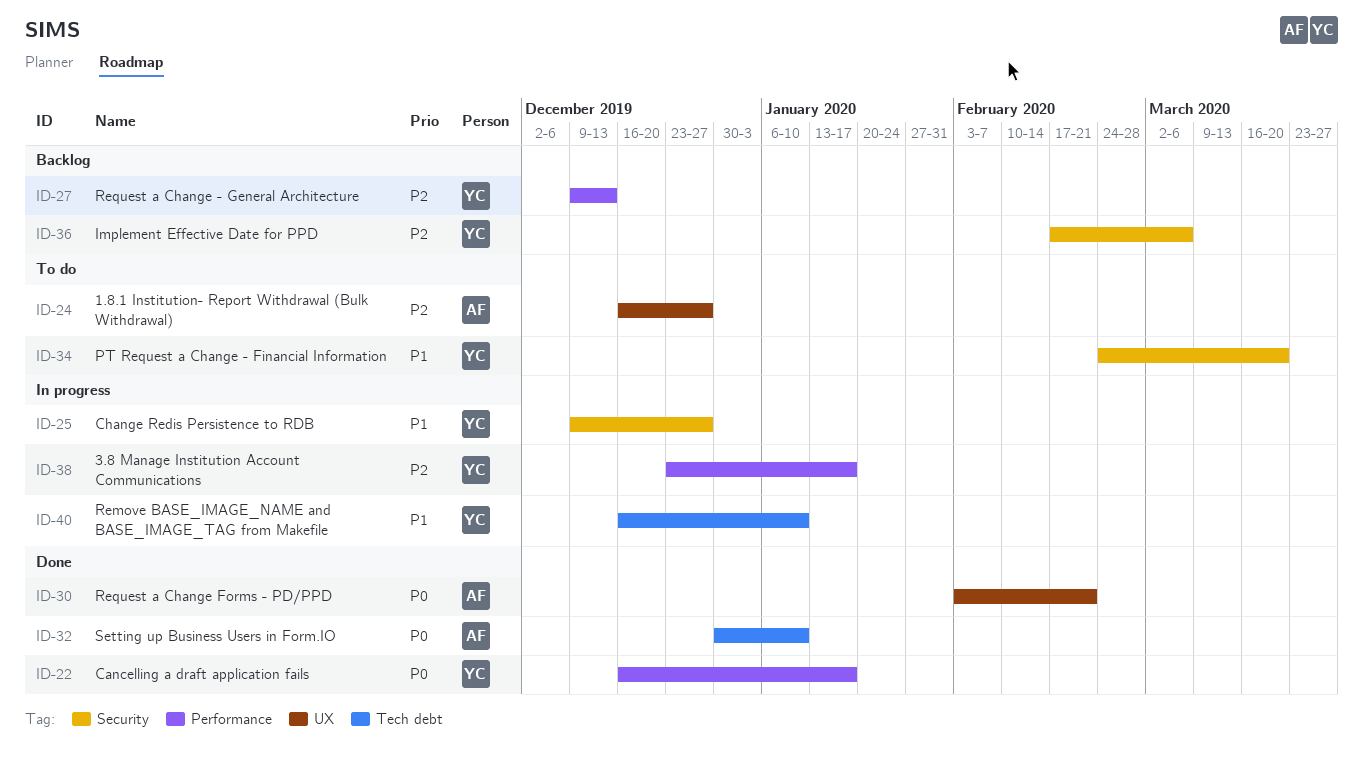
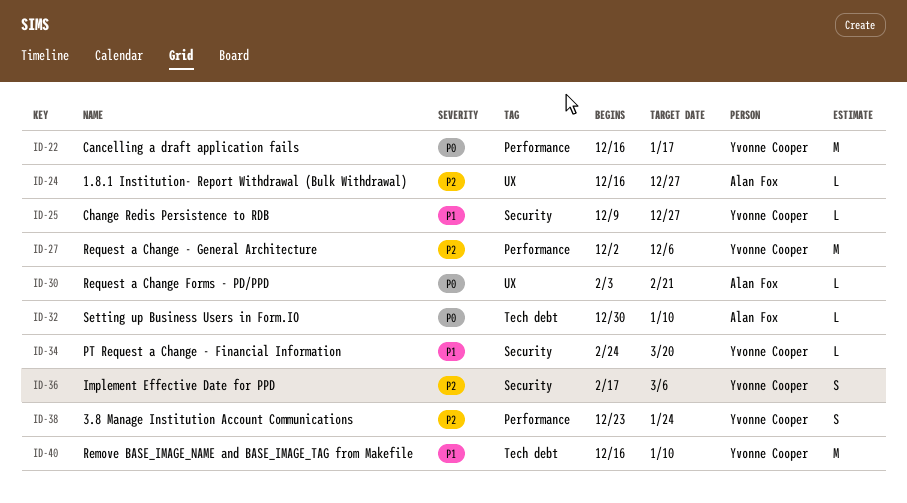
ID-27, start: Dec 9 -> Dec 2
ID-27, due: Dec 13 -> Dec 6
ID-38, due: Jan 17 -> Jan 24

